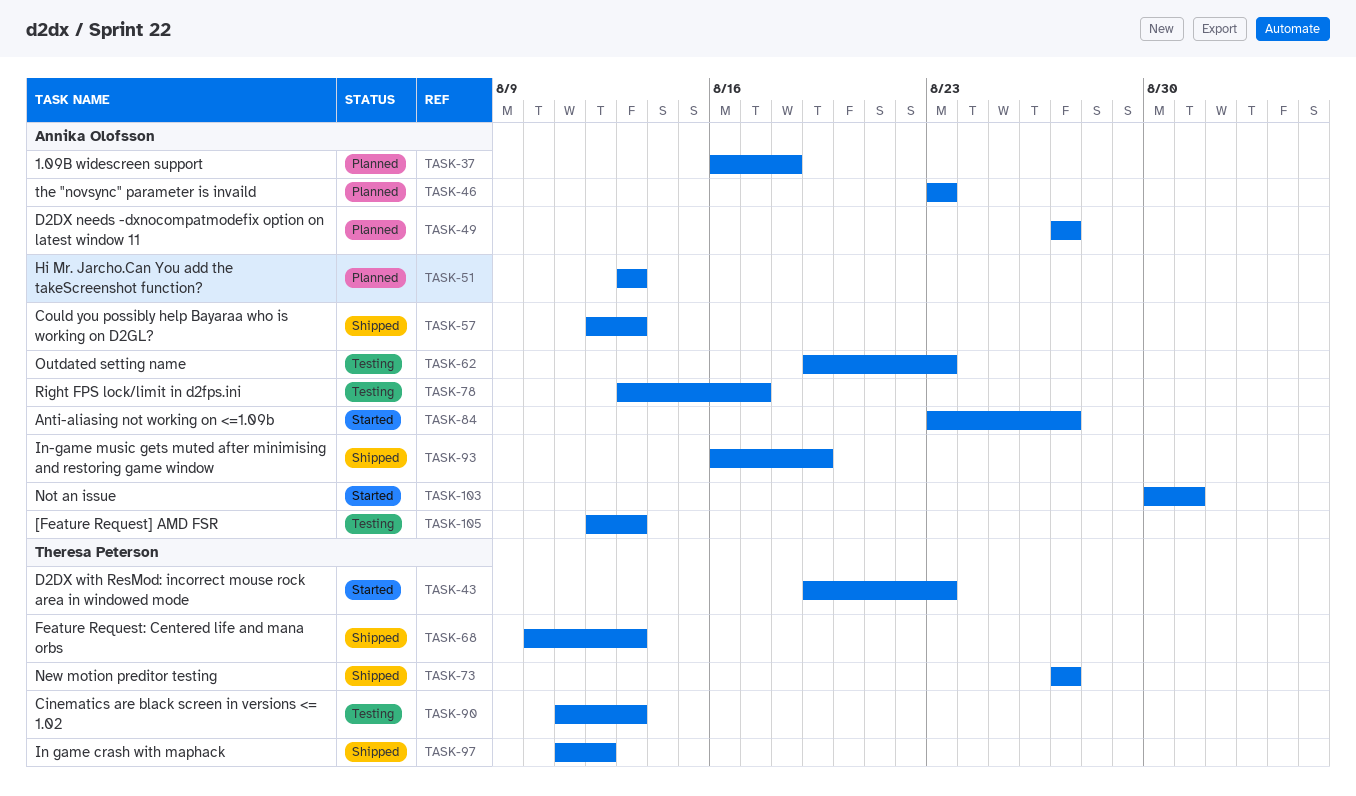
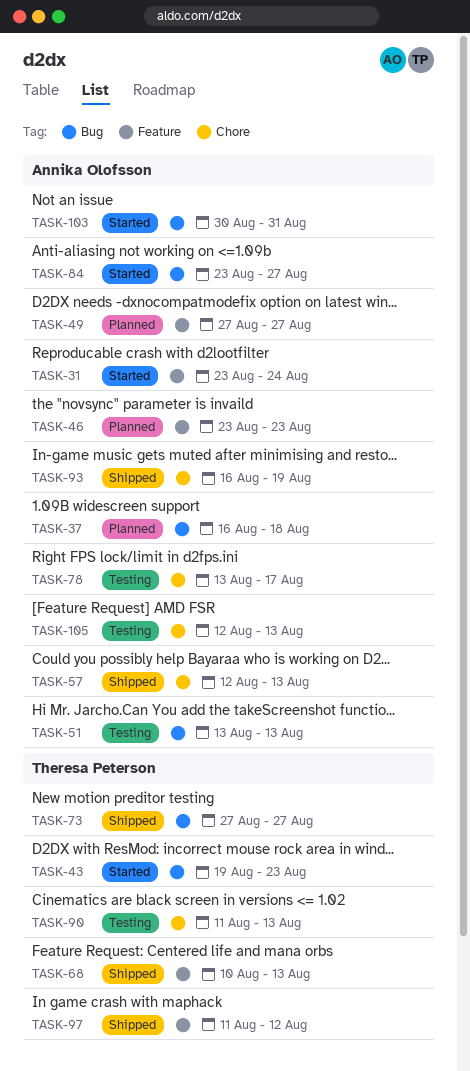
TASK-31: none -> present
TASK-51, status: Planned -> Testing
TASK-62: present -> none

